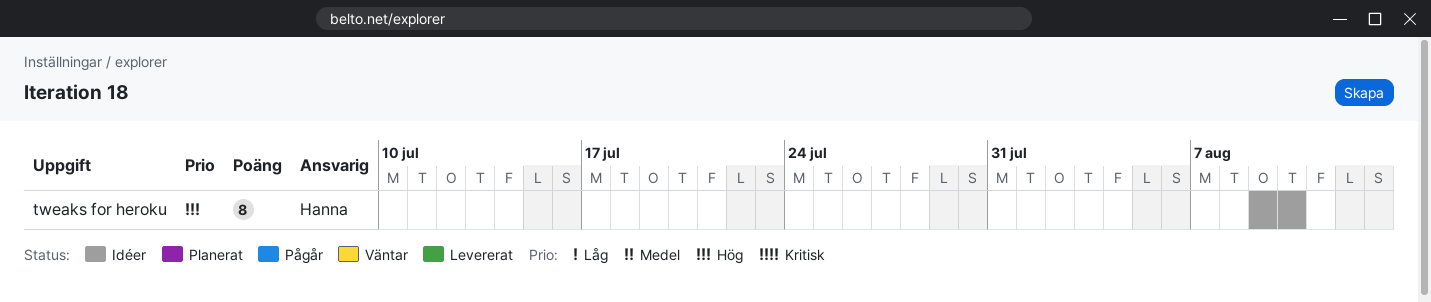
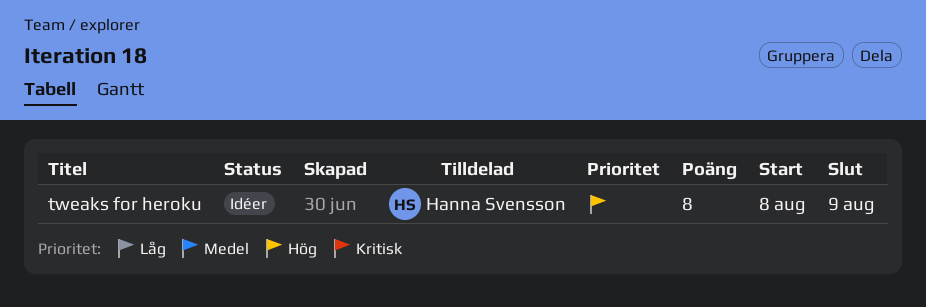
tweaks for heroku, start: Aug 9 -> Aug 8
tweaks for heroku, due: Aug 10 -> Aug 9

